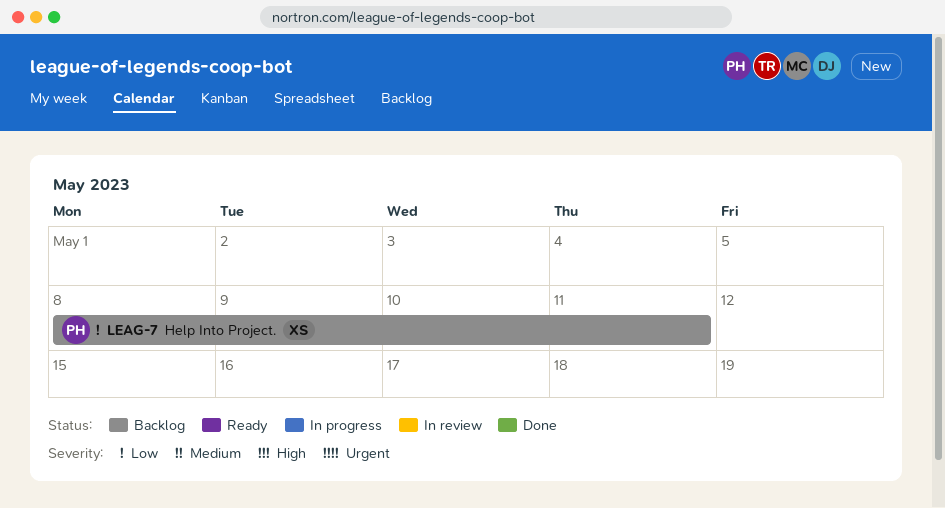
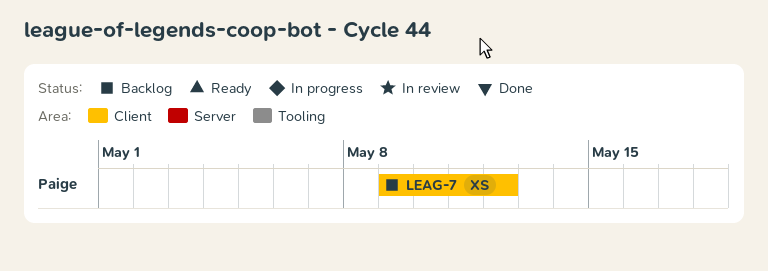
LEAG-7, start: May 8 -> May 9
LEAG-7, due: May 11 -> May 12

